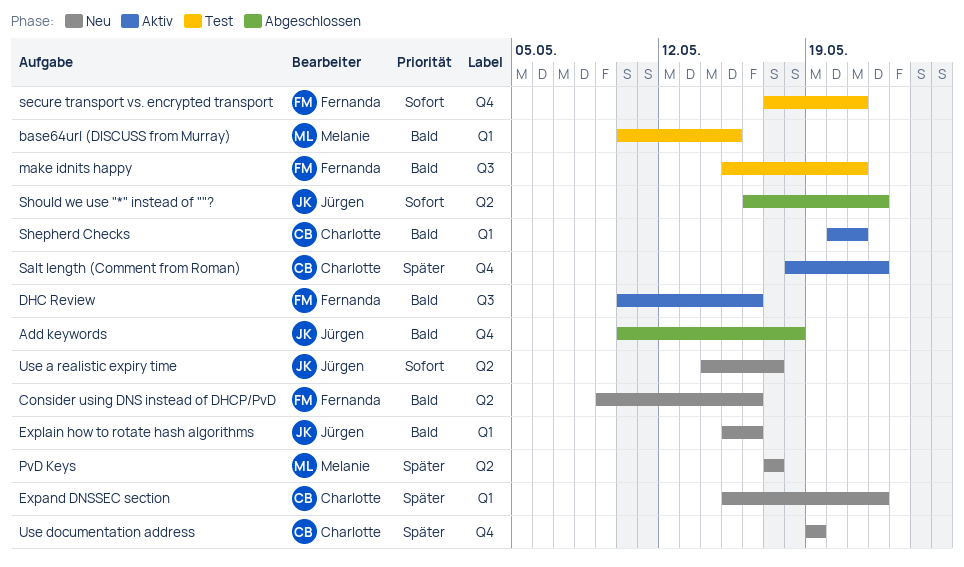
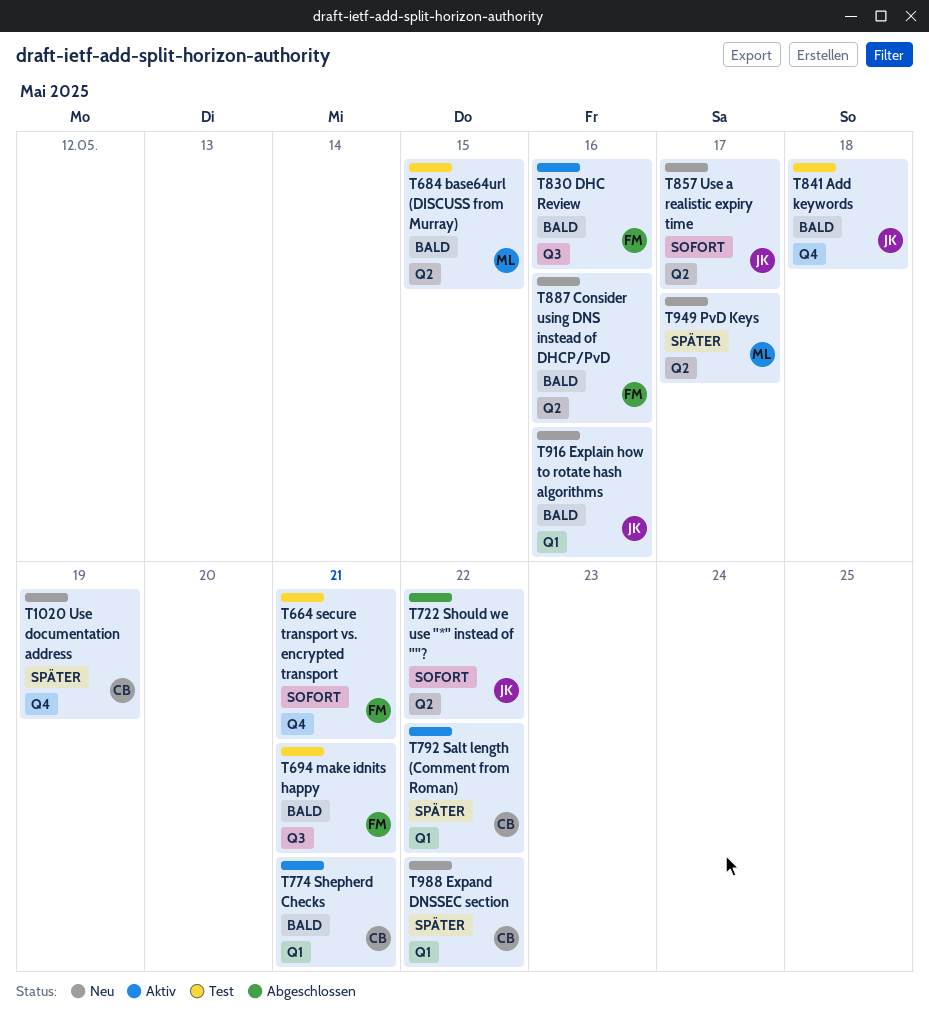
Add keywords, status: Abgeschlossen -> Test
base64url (DISCUSS from Murray), label: Q1 -> Q2
Salt length (Comment from Roman), label: Q4 -> Q1

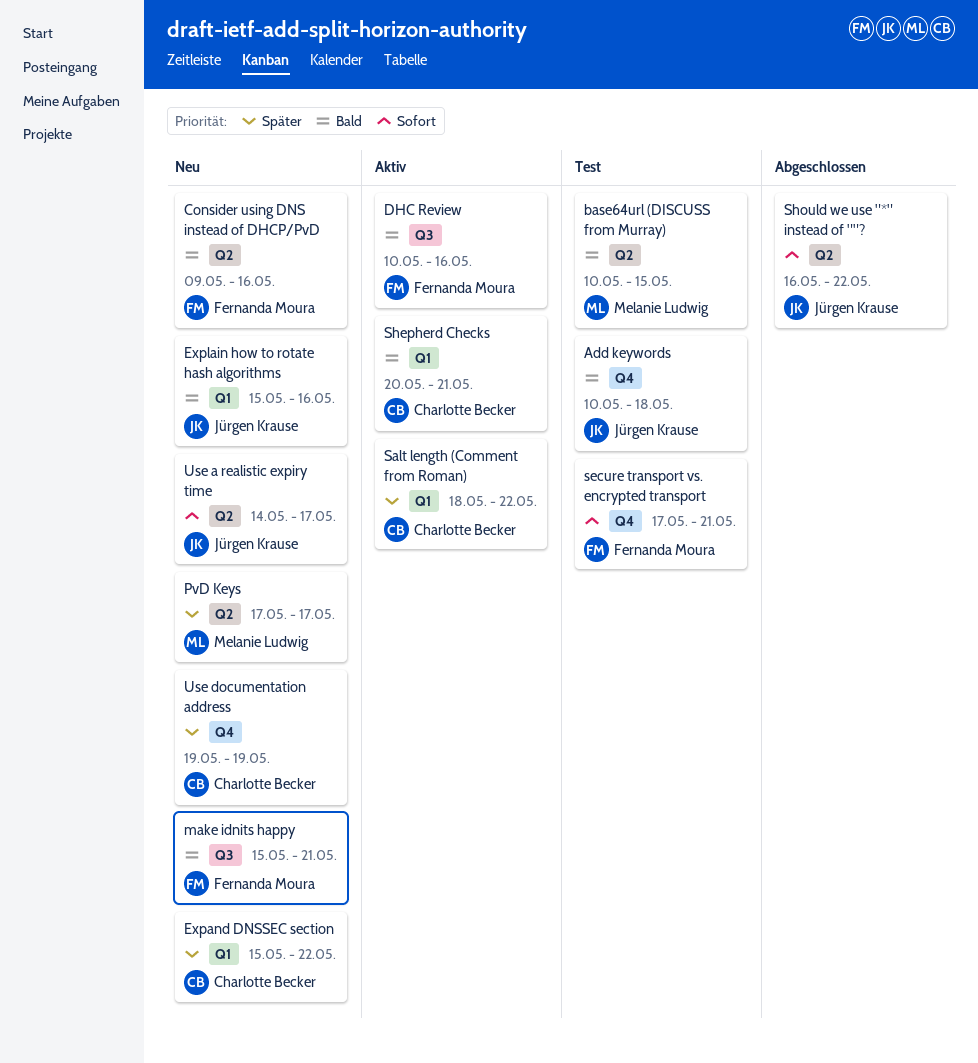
make idnits happy, status: Test -> Neu

